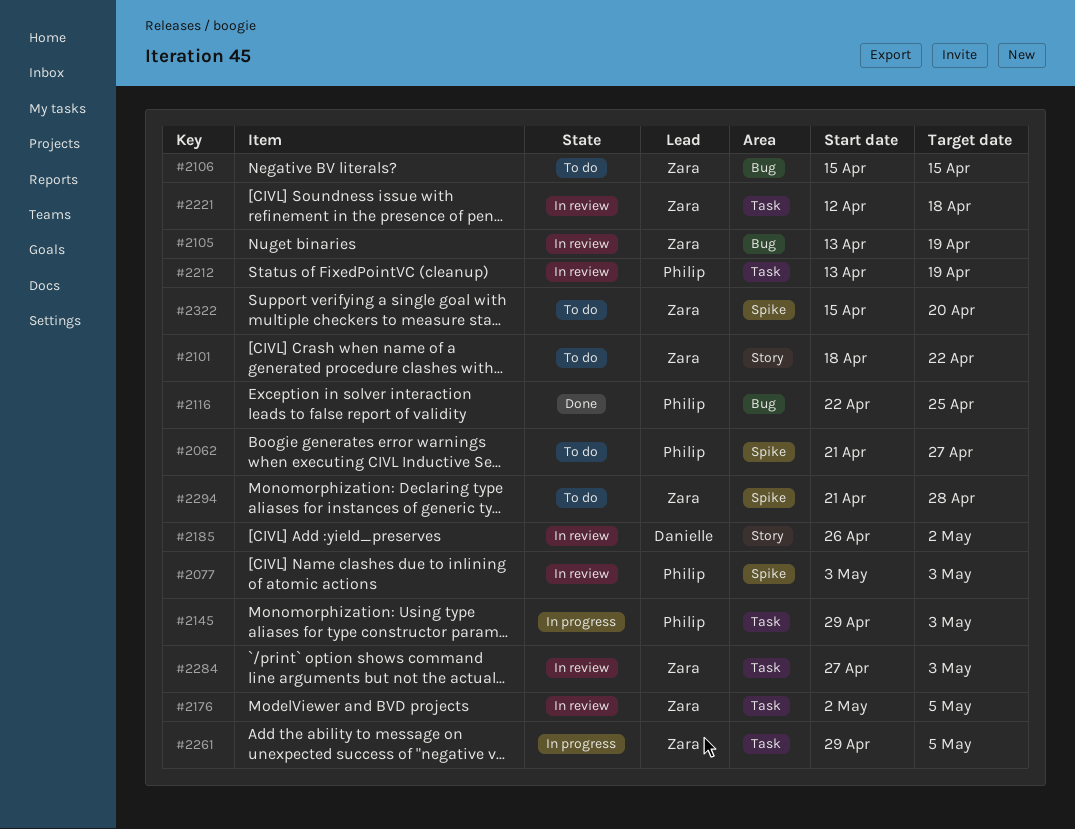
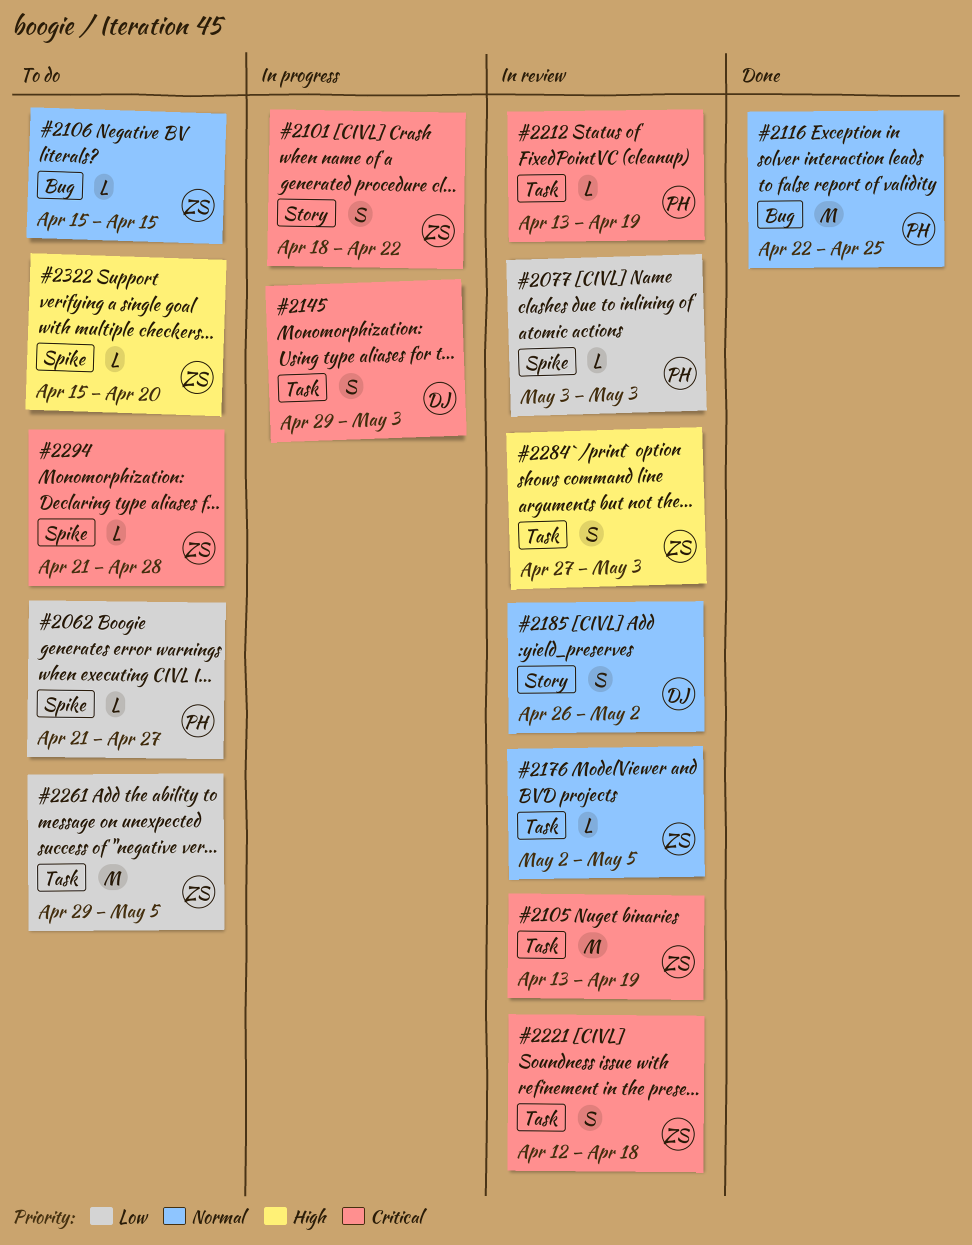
#2101, status: To do -> In progress
#2105, label: Bug -> Task
#2145, owner: Philip -> Danielle
#2261, status: In progress -> To do

